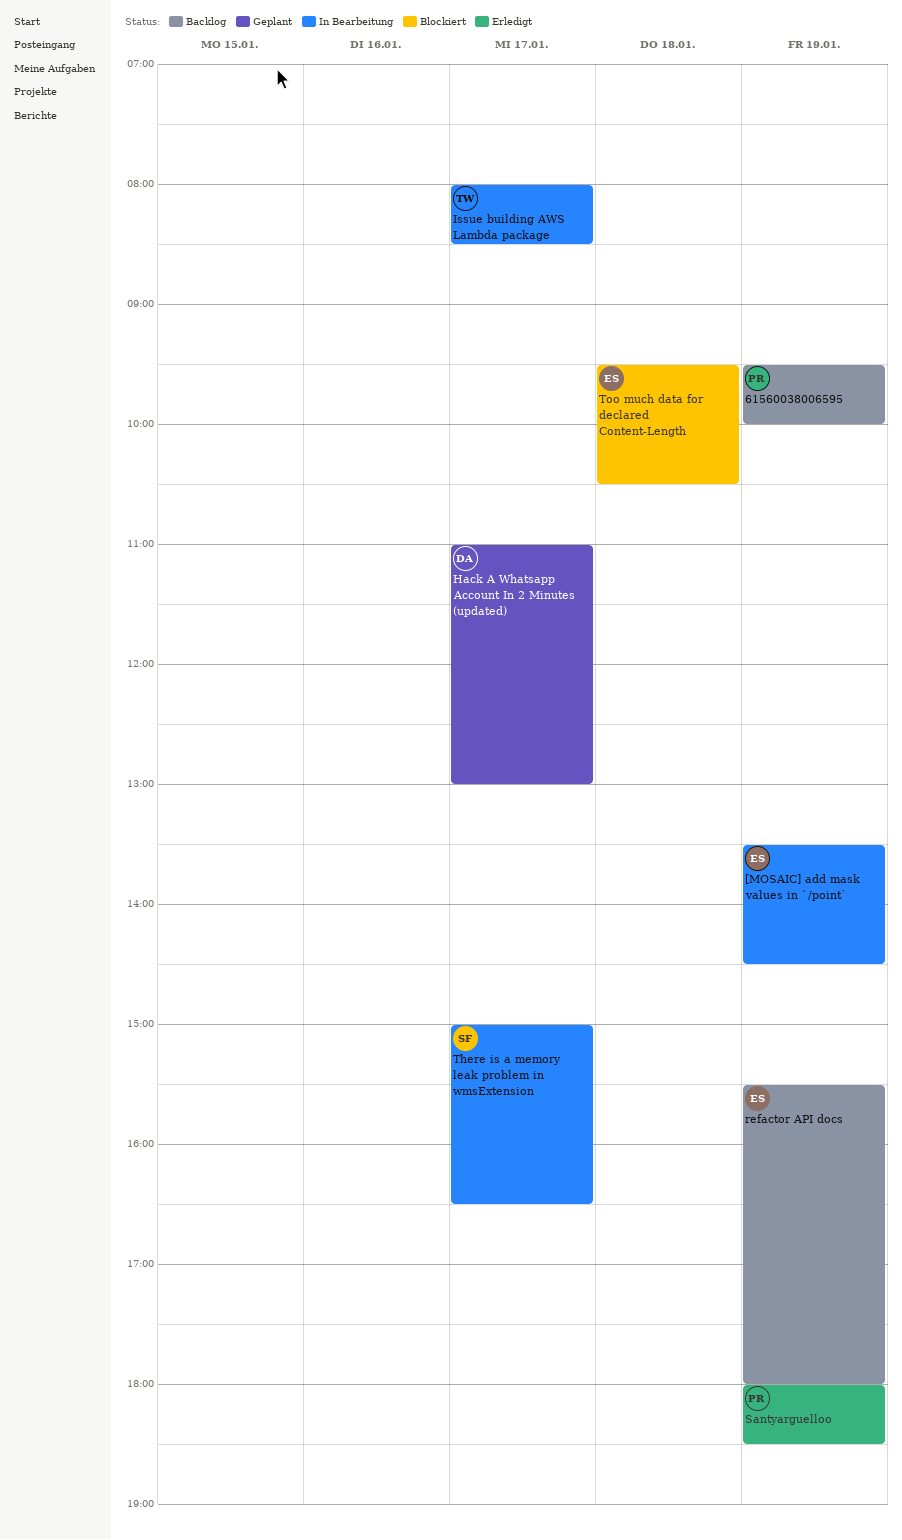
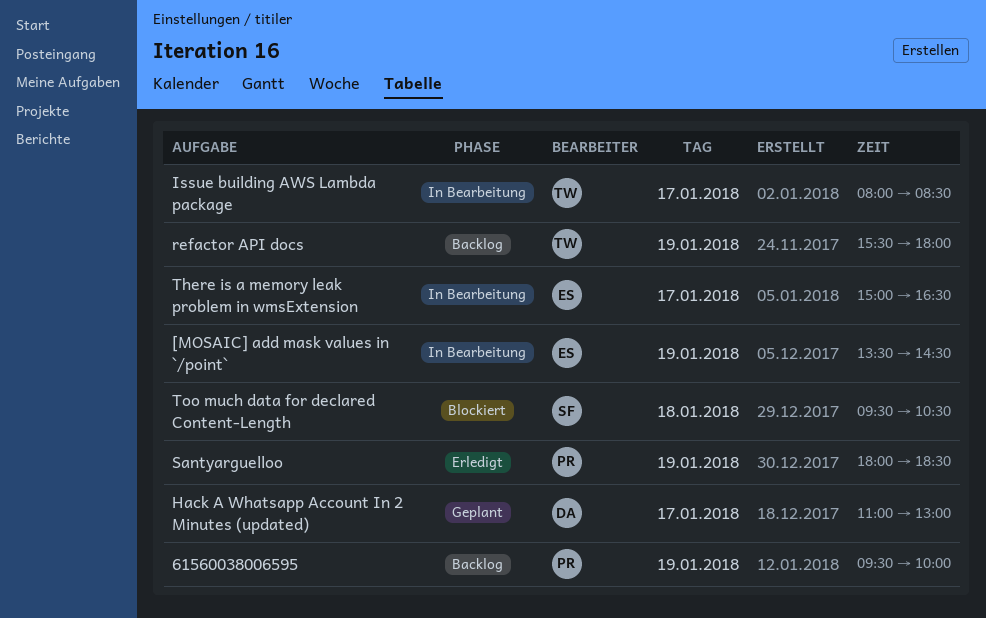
refactor API docs, owner: ES -> TW
There is a memory leak problem in wmsExtension, owner: SF -> ES
Too much data for declared Content-Length, owner: ES -> SF

